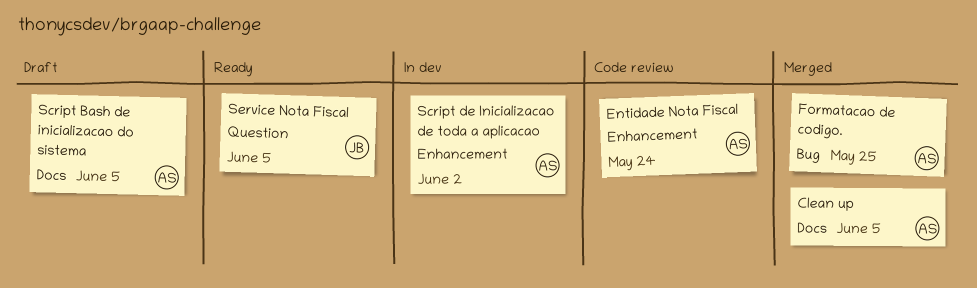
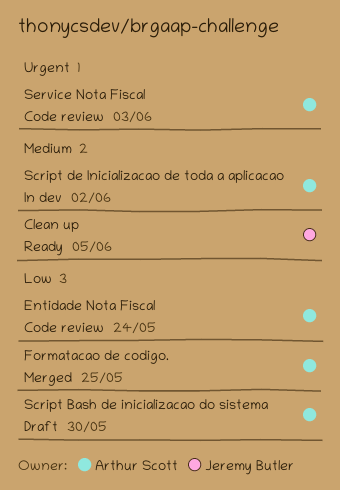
Clean up, status: Merged -> Ready
Clean up, owner: Arthur Scott -> Jeremy Butler
Script Bash de inicializacao do sistema, due: Jun 5 -> May 30
Service Nota Fiscal, status: Ready -> Code review
Service Nota Fiscal, owner: Jeremy Butler -> Arthur Scott
Service Nota Fiscal, due: Jun 5 -> Jun 3

